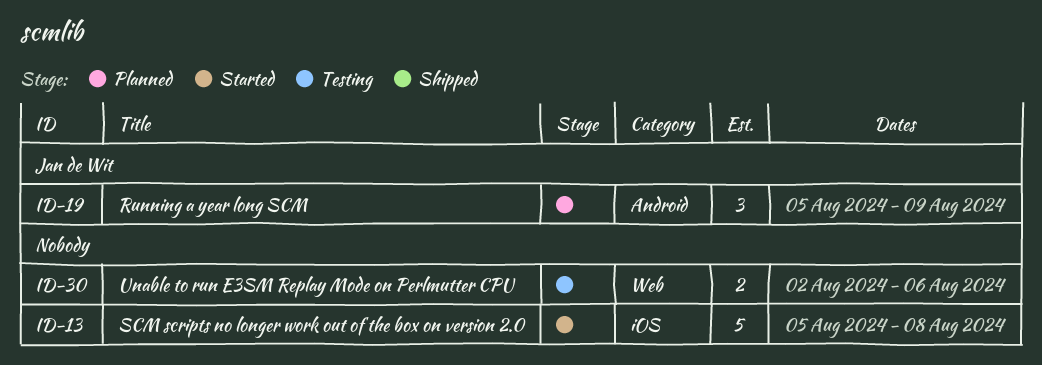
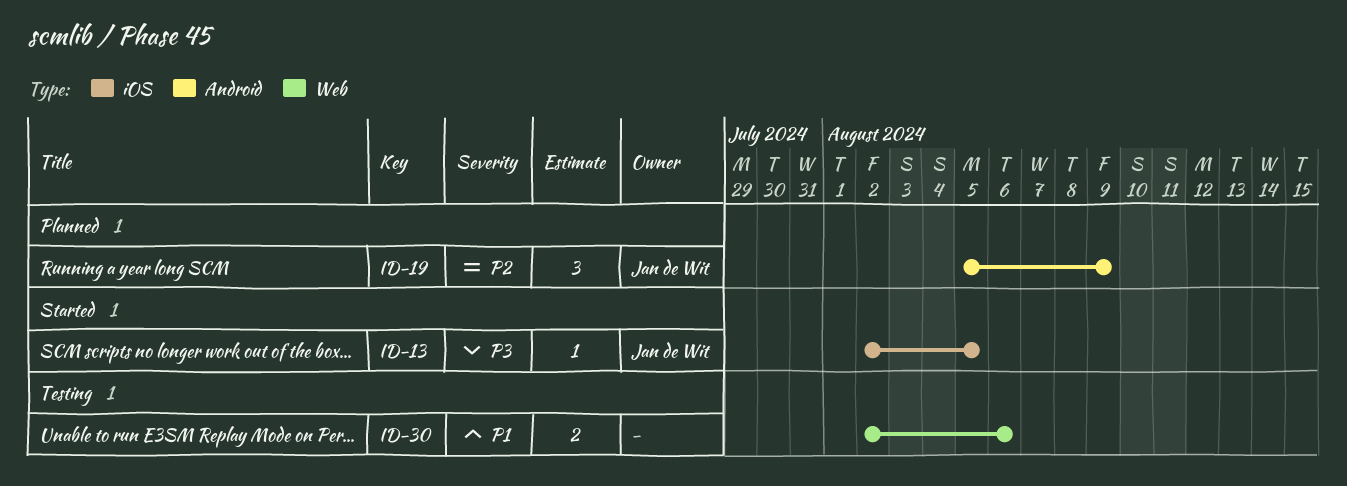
ID-13, owner: none -> Jan de Wit
ID-13, estimate: 5 -> 1
ID-13, start: Aug 5 -> Aug 2
ID-13, due: Aug 8 -> Aug 5

